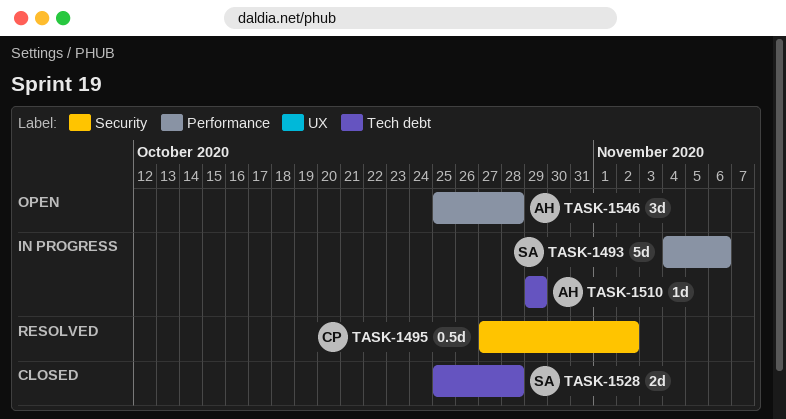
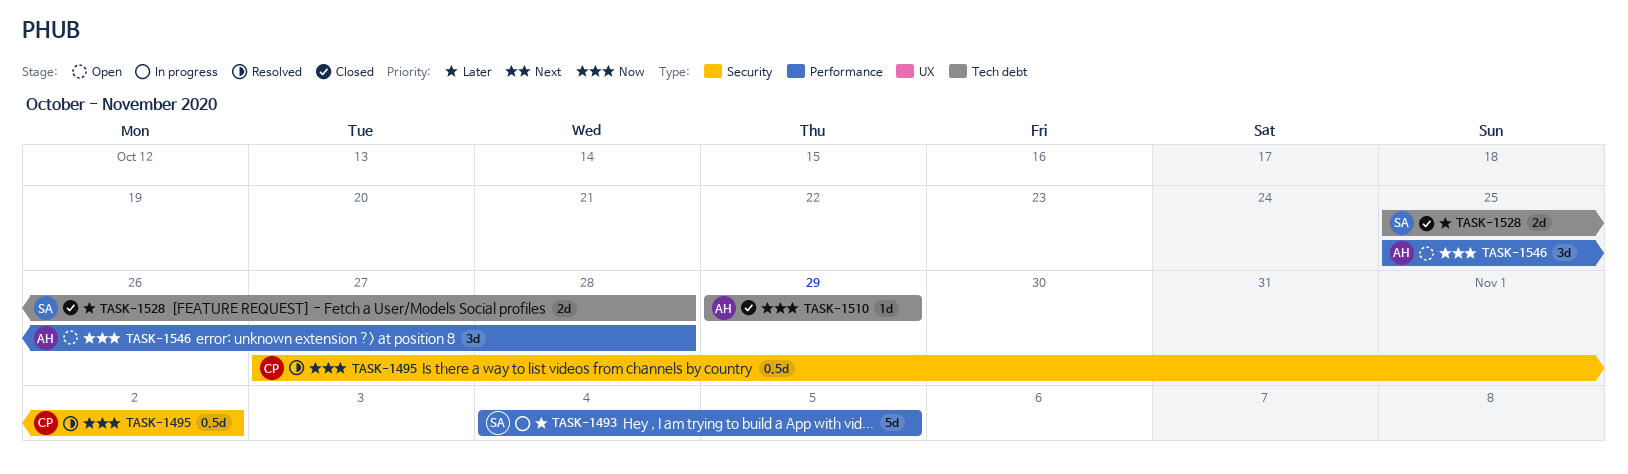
TASK-1493, due: Nov 6 -> Nov 5
TASK-1510, status: In progress -> Closed

